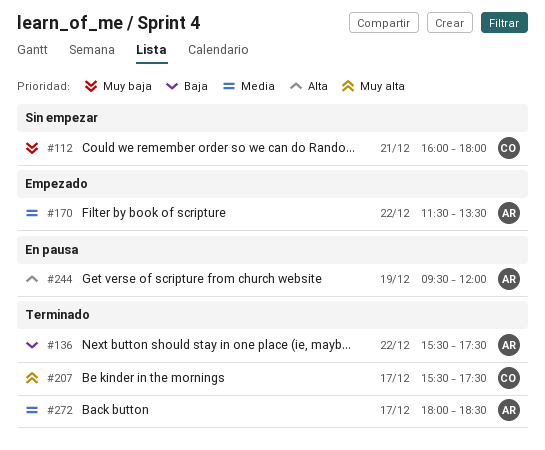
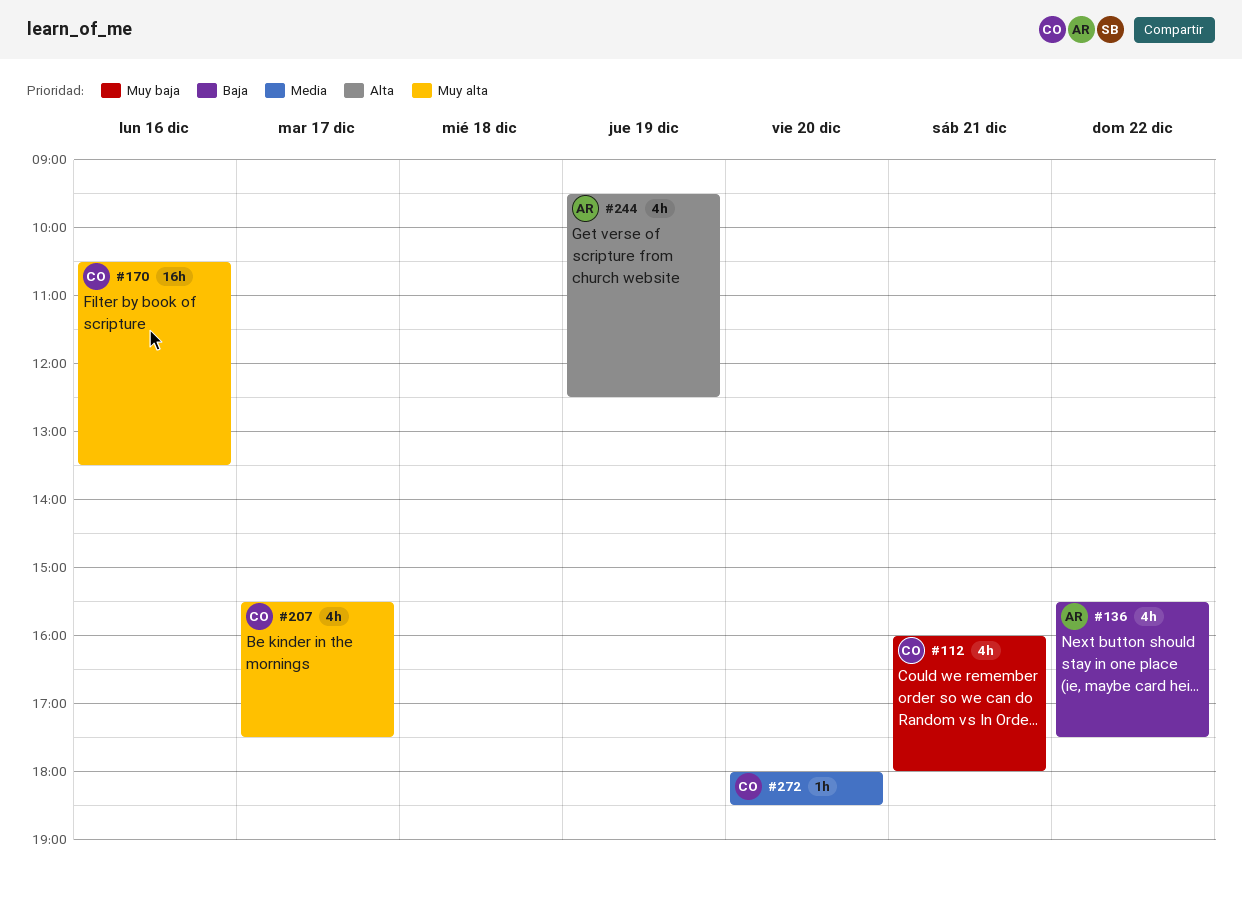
#170, owner: AR -> CO
#170, priority: Media -> Muy alta
#170, day: Dec 22 -> Dec 16
#170, begins: 11:30 -> 10:30
#244, ends: 12:00 -> 12:30
#272, owner: AR -> CO
#272, day: Dec 17 -> Dec 20

